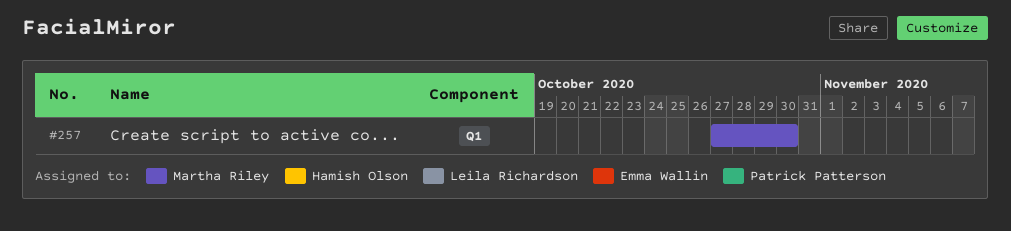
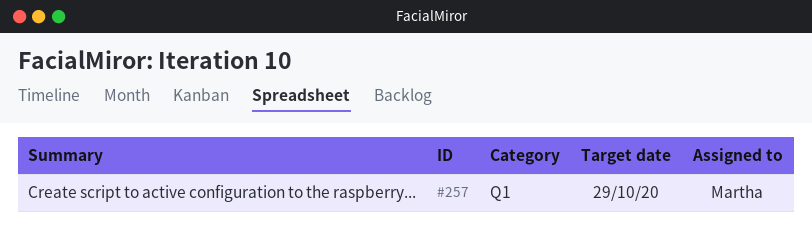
#257, due: Oct 30 -> Oct 29

